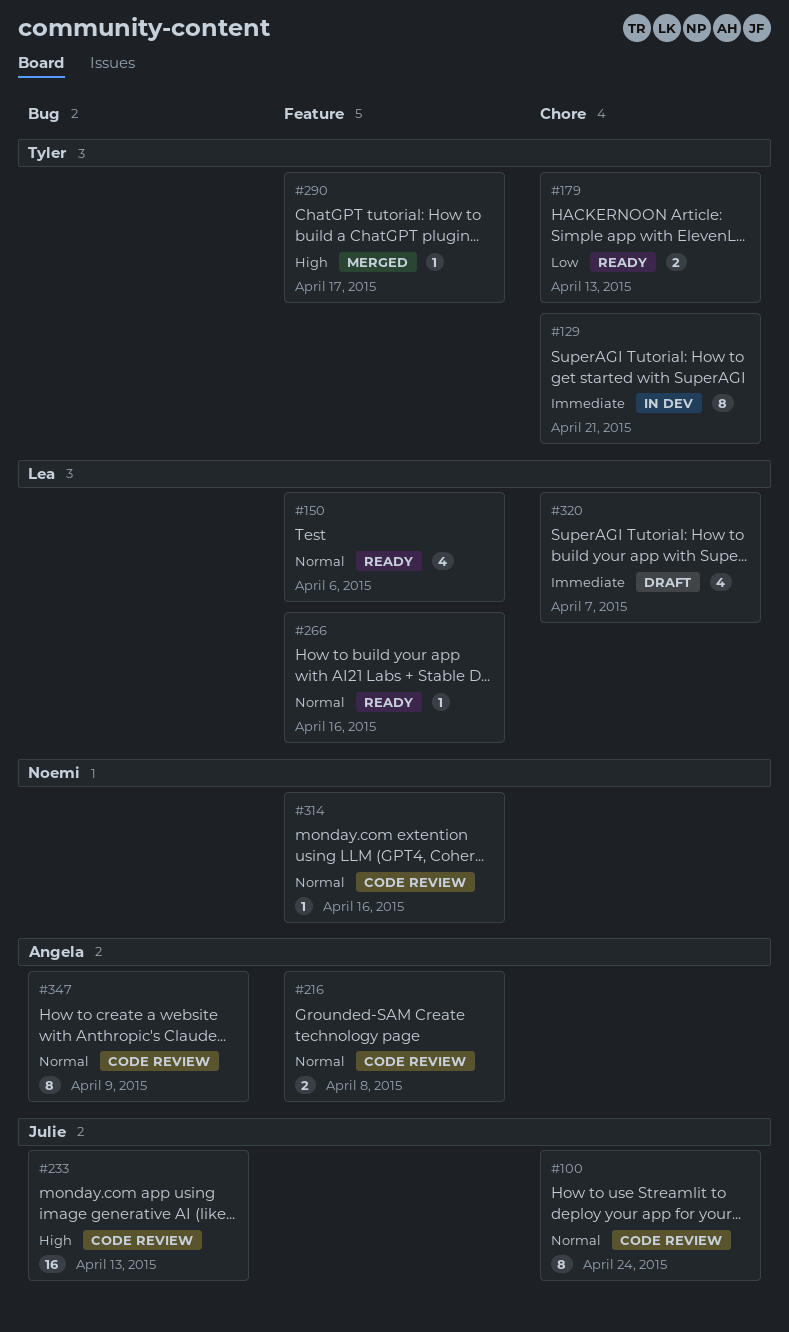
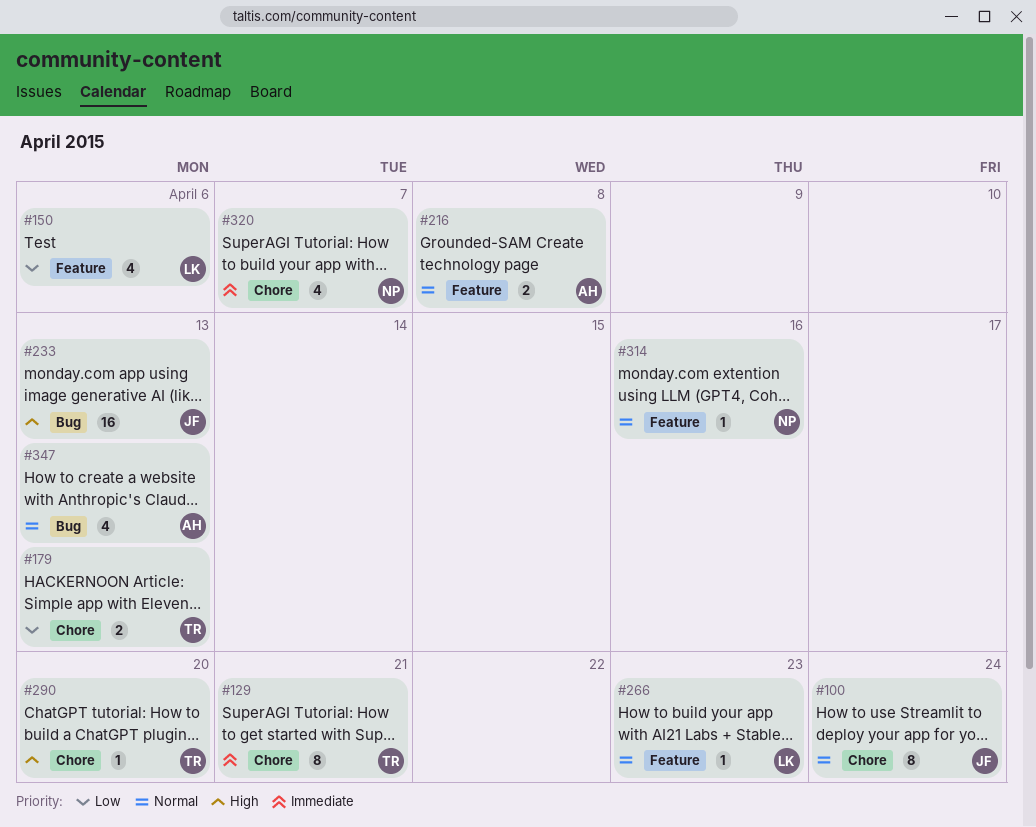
#150, priority: Normal -> Low
#266, due: Apr 16 -> Apr 23
#290, label: Feature -> Chore
#290, due: Apr 17 -> Apr 20
#320, owner: Lea -> Noemi
#347, estimate: 8 -> 4
#347, due: Apr 9 -> Apr 13

